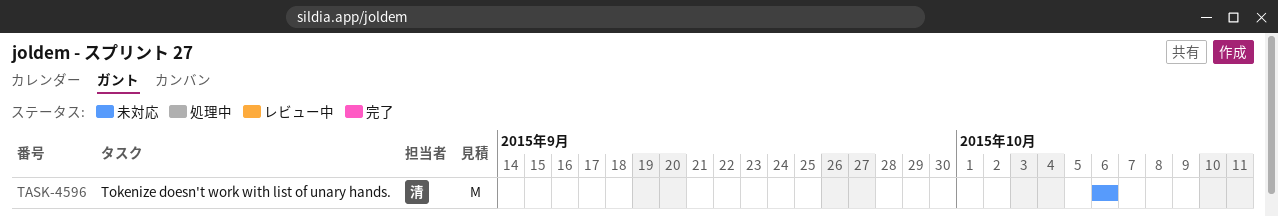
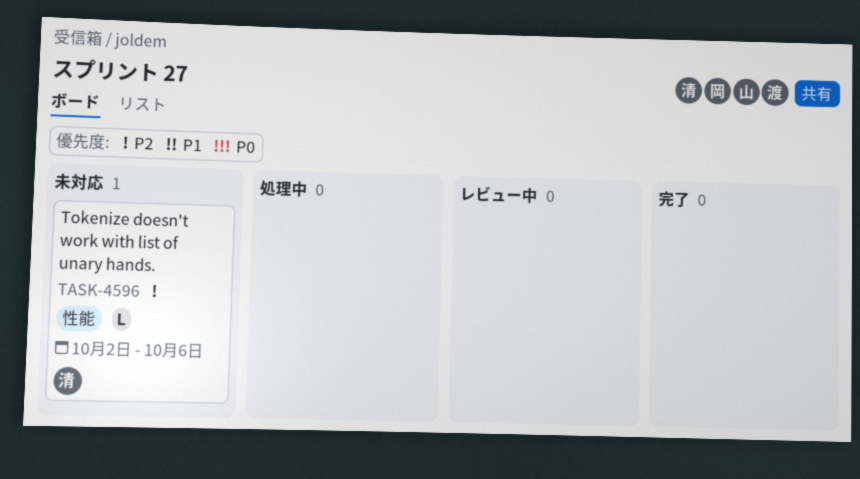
TASK-4596, estimate: M -> L
TASK-4596, start: Oct 6 -> Oct 2

